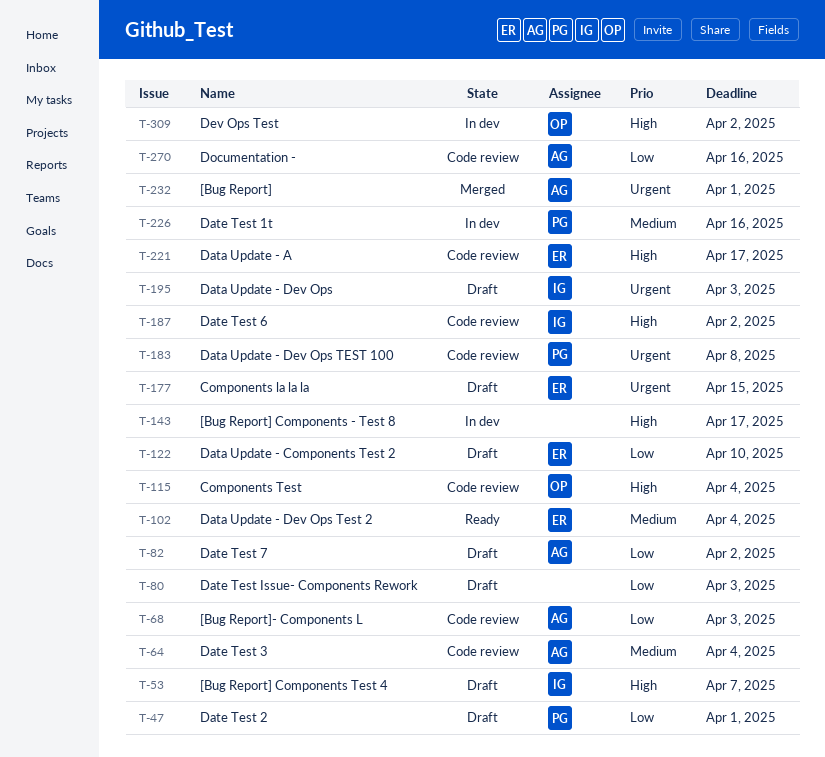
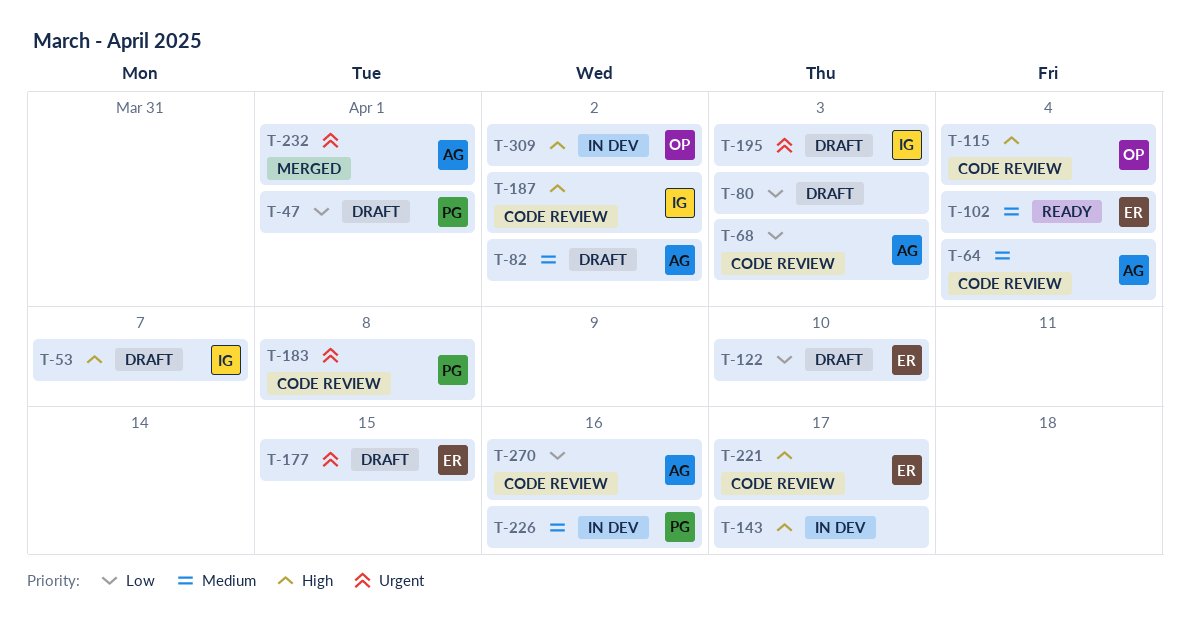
T-82, priority: Low -> Medium

